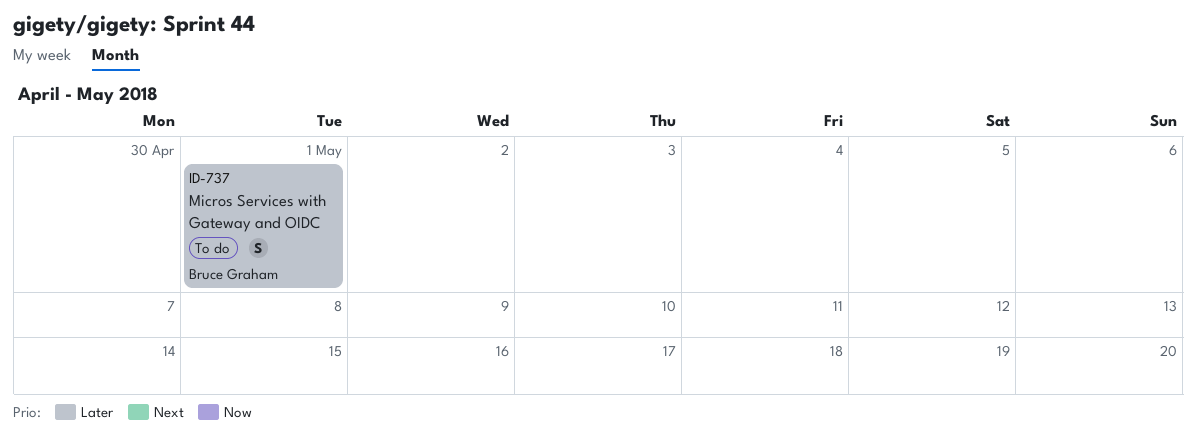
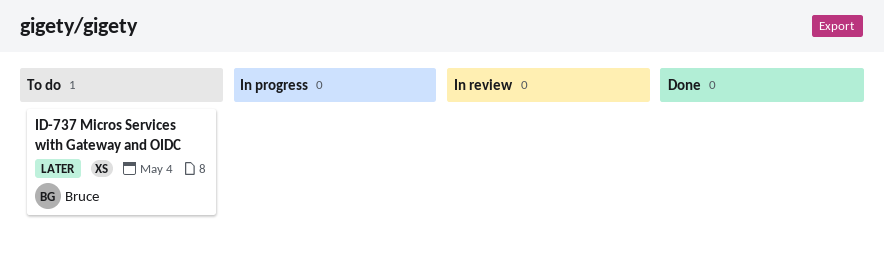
ID-737, estimate: S -> XS
ID-737, due: May 1 -> May 4

